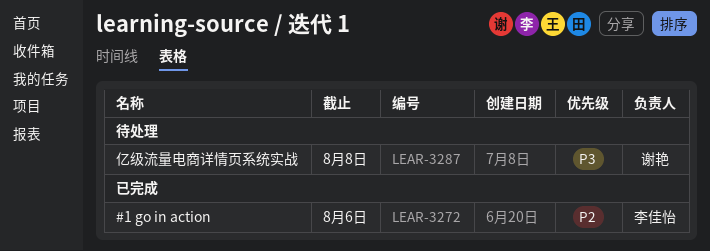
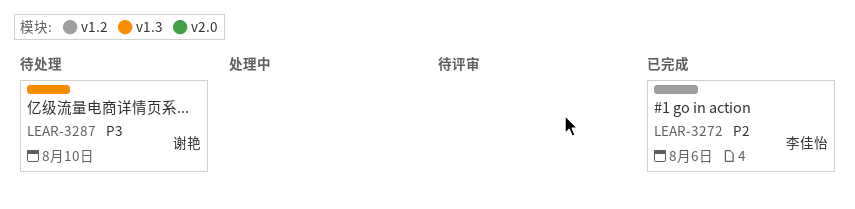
LEAR-3287, due: Aug 8 -> Aug 10

